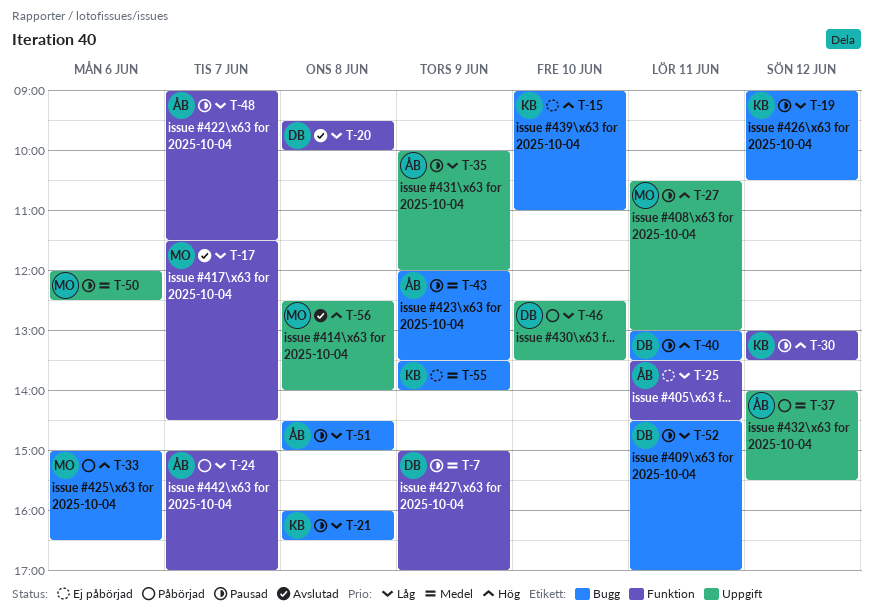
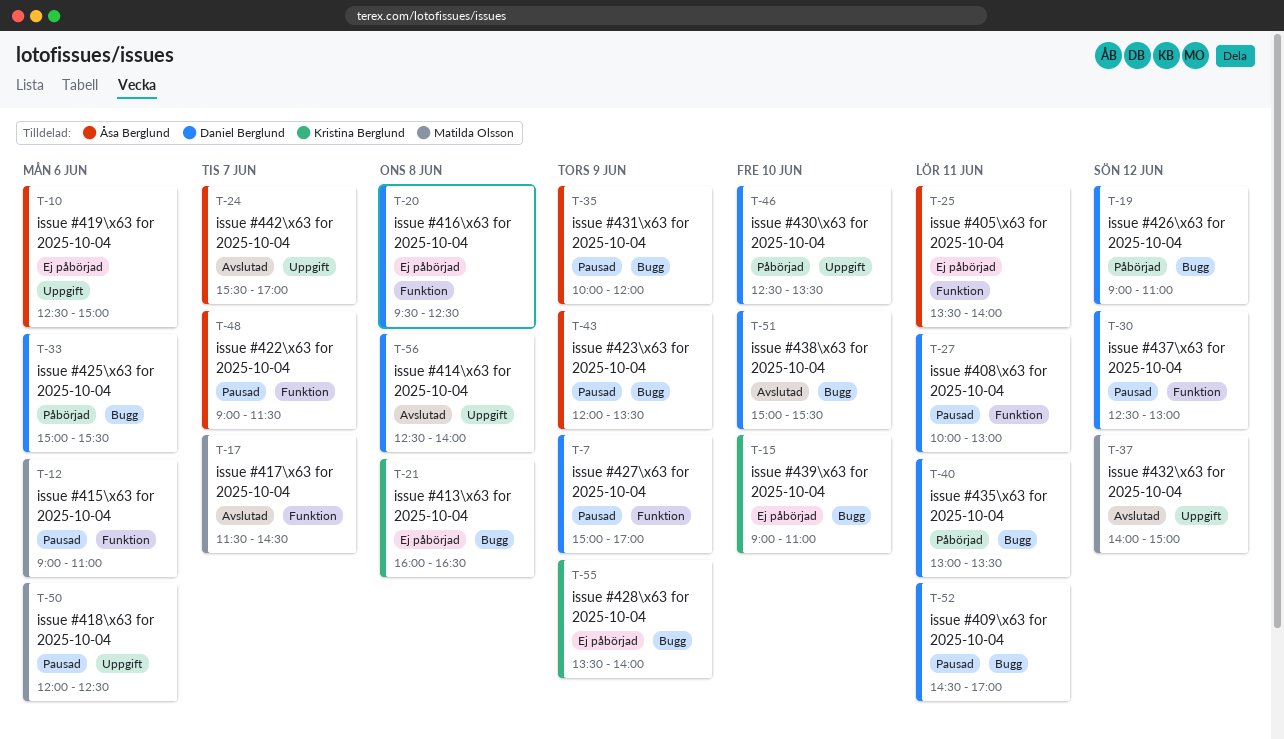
T-10: none -> present
T-12: none -> present
T-19, status: Pausad -> Påbörjad
T-19, owner: Kristina Berglund -> Daniel Berglund
T-19, ends: 10:30 -> 11:00
T-20, status: Avslutad -> Ej påbörjad
T-20, ends: 10:00 -> 12:30
T-21, status: Pausad -> Ej påbörjad
T-24, status: Påbörjad -> Avslutad
T-24, label: Funktion -> Uppgift
T-24, begins: 15:00 -> 15:30
T-25, ends: 14:30 -> 14:00
T-27, owner: Matilda Olsson -> Daniel Berglund
T-27, label: Uppgift -> Funktion
T-27, begins: 10:30 -> 10:00
T-30, owner: Kristina Berglund -> Daniel Berglund
T-30, begins: 13:00 -> 12:30
T-30, ends: 13:30 -> 13:00
T-33, owner: Matilda Olsson -> Daniel Berglund
T-33, ends: 16:30 -> 15:30
T-35, label: Uppgift -> Bugg
T-37, status: Påbörjad -> Avslutad
T-37, owner: Åsa Berglund -> Matilda Olsson
T-37, ends: 15:30 -> 15:00
T-40, status: Pausad -> Påbörjad
T-51, status: Pausad -> Avslutad
T-51, owner: Åsa Berglund -> Daniel Berglund
T-51, day: Jun 8 -> Jun 10
T-51, begins: 14:30 -> 15:00
T-51, ends: 15:00 -> 15:30
T-56, owner: Matilda Olsson -> Daniel Berglund

